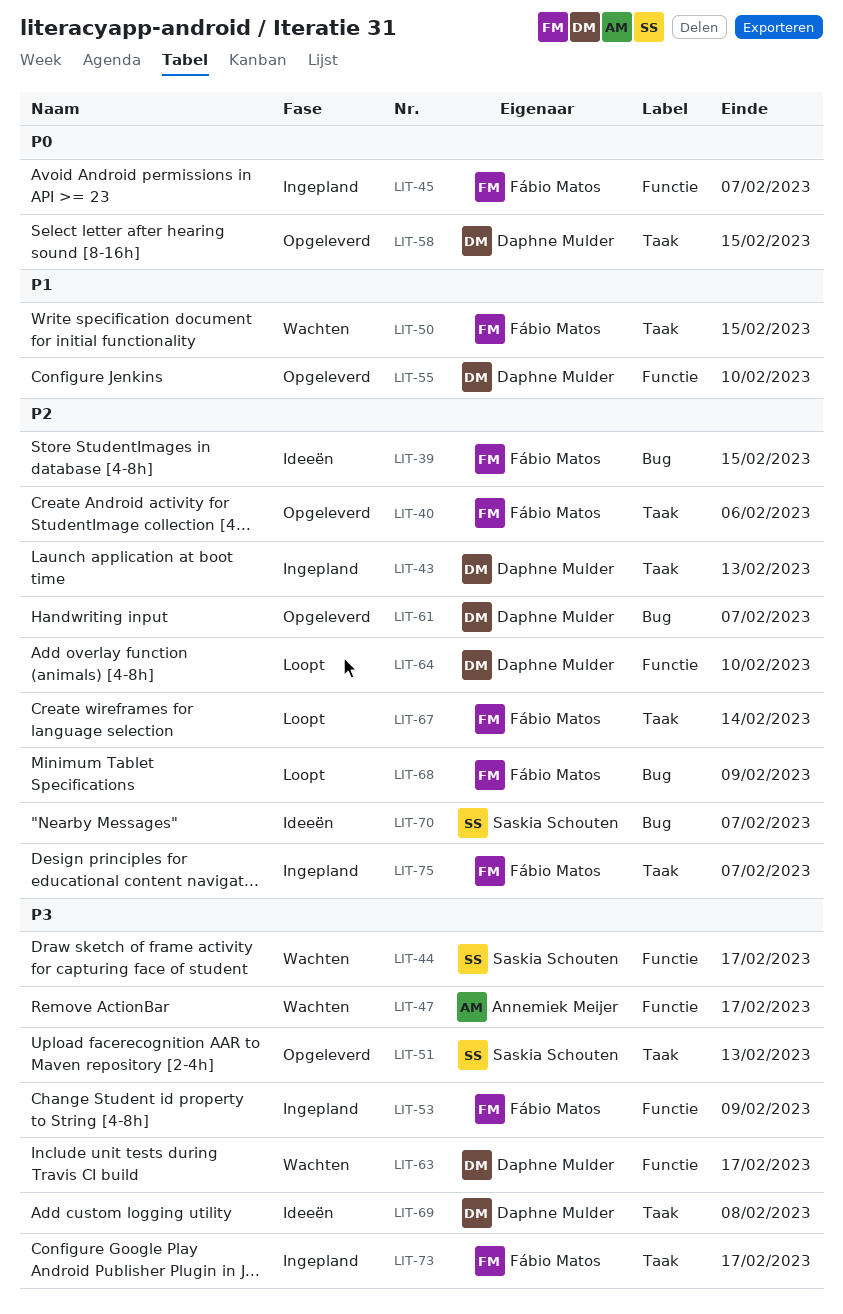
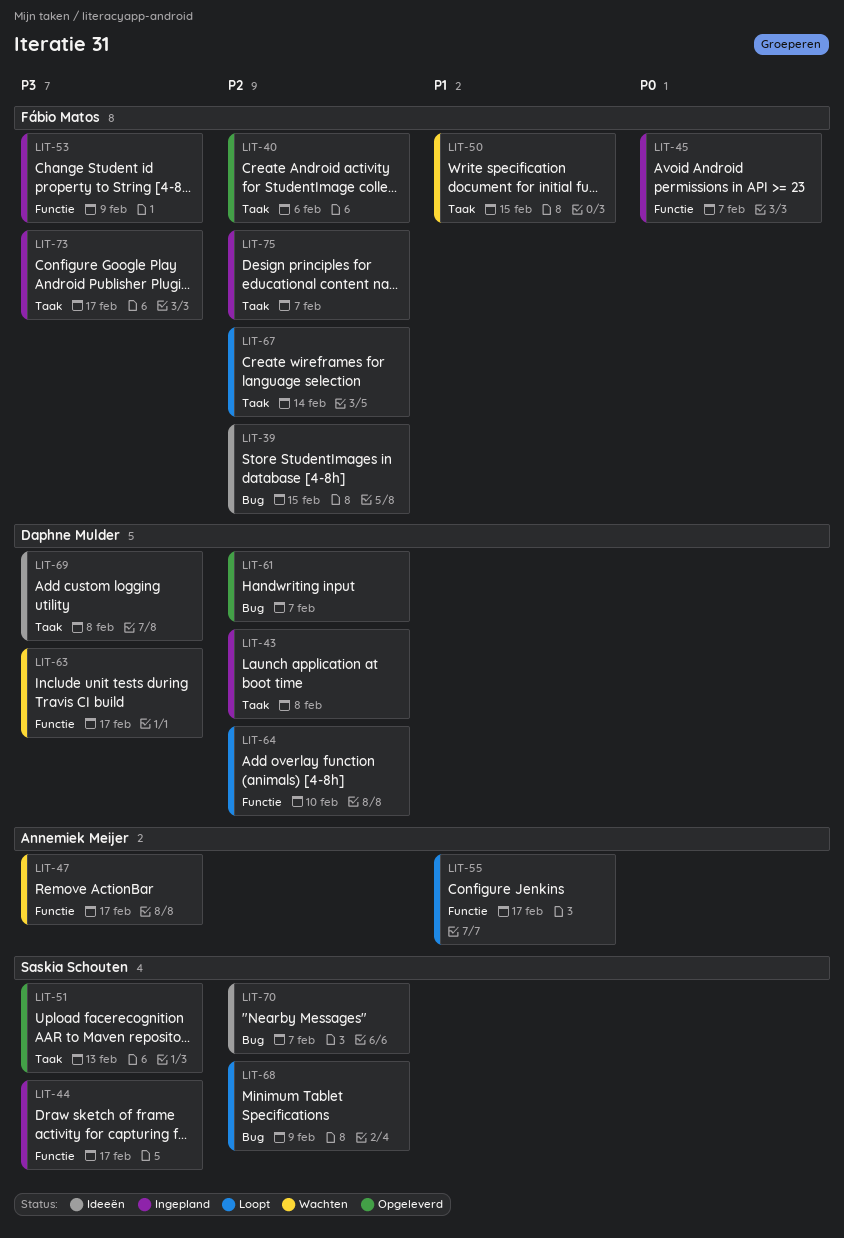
LIT-43, due: Feb 13 -> Feb 8
LIT-44, status: Wachten -> Ingepland
LIT-55, status: Opgeleverd -> Loopt
LIT-55, owner: Daphne Mulder -> Annemiek Meijer
LIT-55, due: Feb 10 -> Feb 17
LIT-58: present -> none
LIT-68, owner: Fábio Matos -> Saskia Schouten

